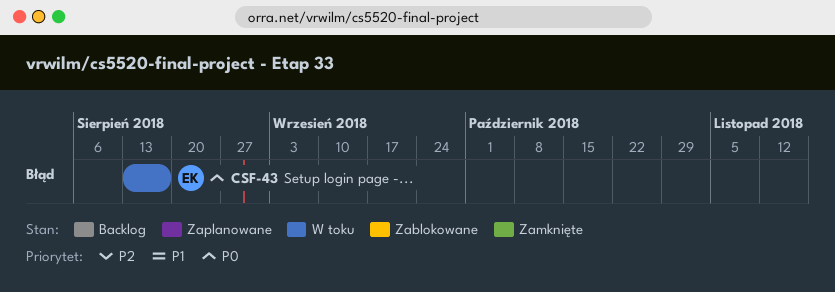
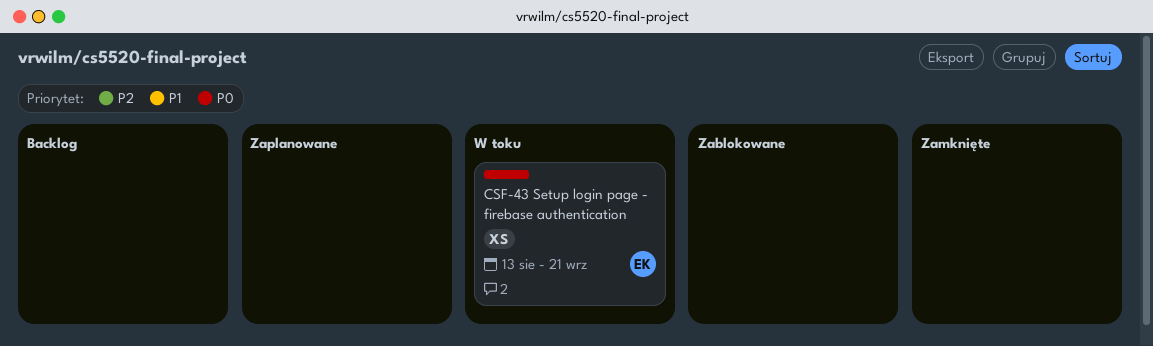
CSF-43, due: Aug 17 -> Sep 21

